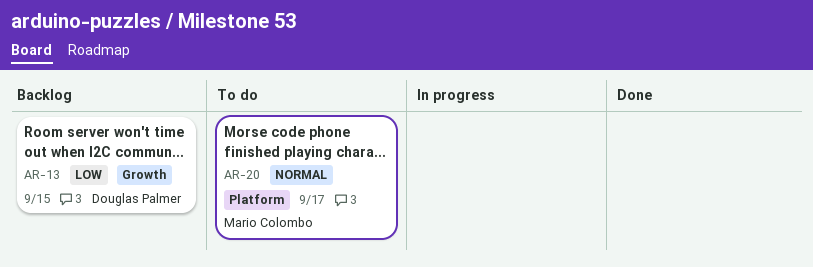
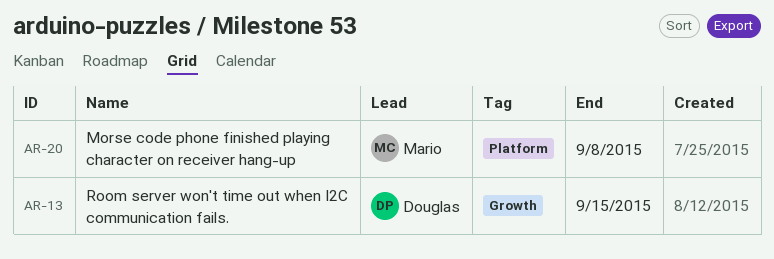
AR-20, due: Sep 17 -> Sep 8

